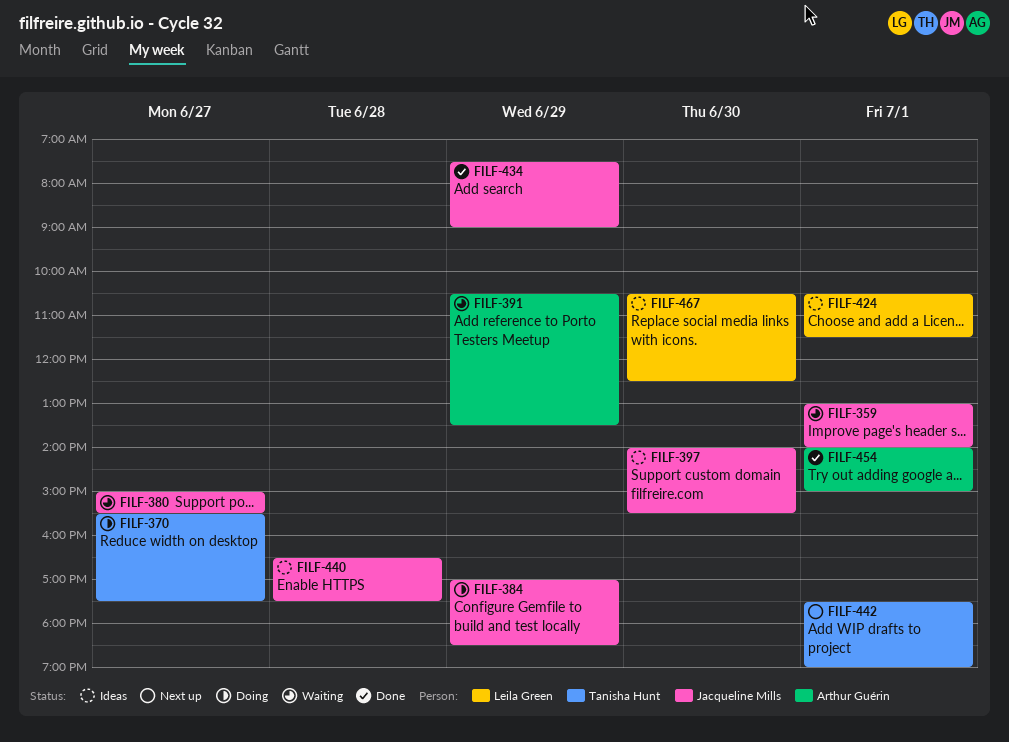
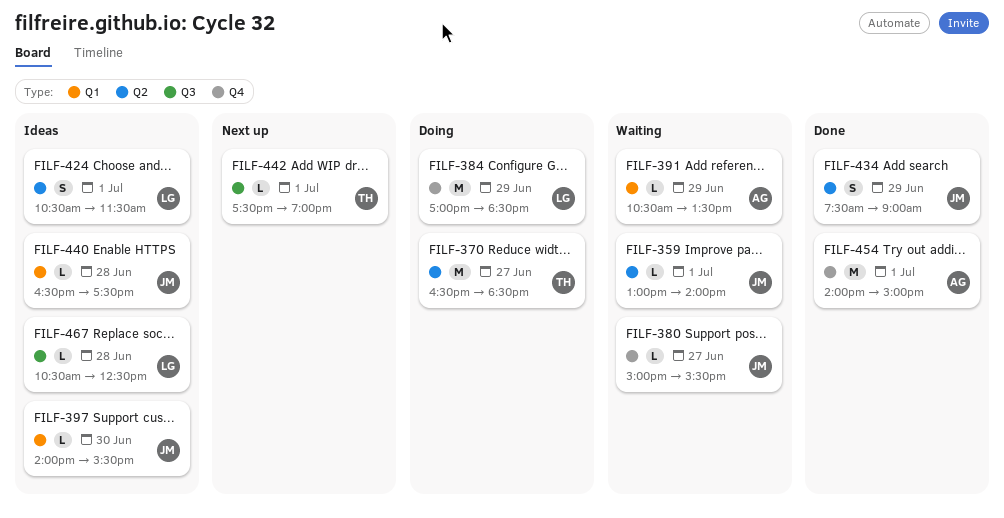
FILF-370, begins: 15:30 -> 16:30
FILF-370, ends: 17:30 -> 18:30
FILF-384, owner: Jacqueline Mills -> Leila Green
FILF-467, day: Jun 30 -> Jun 28

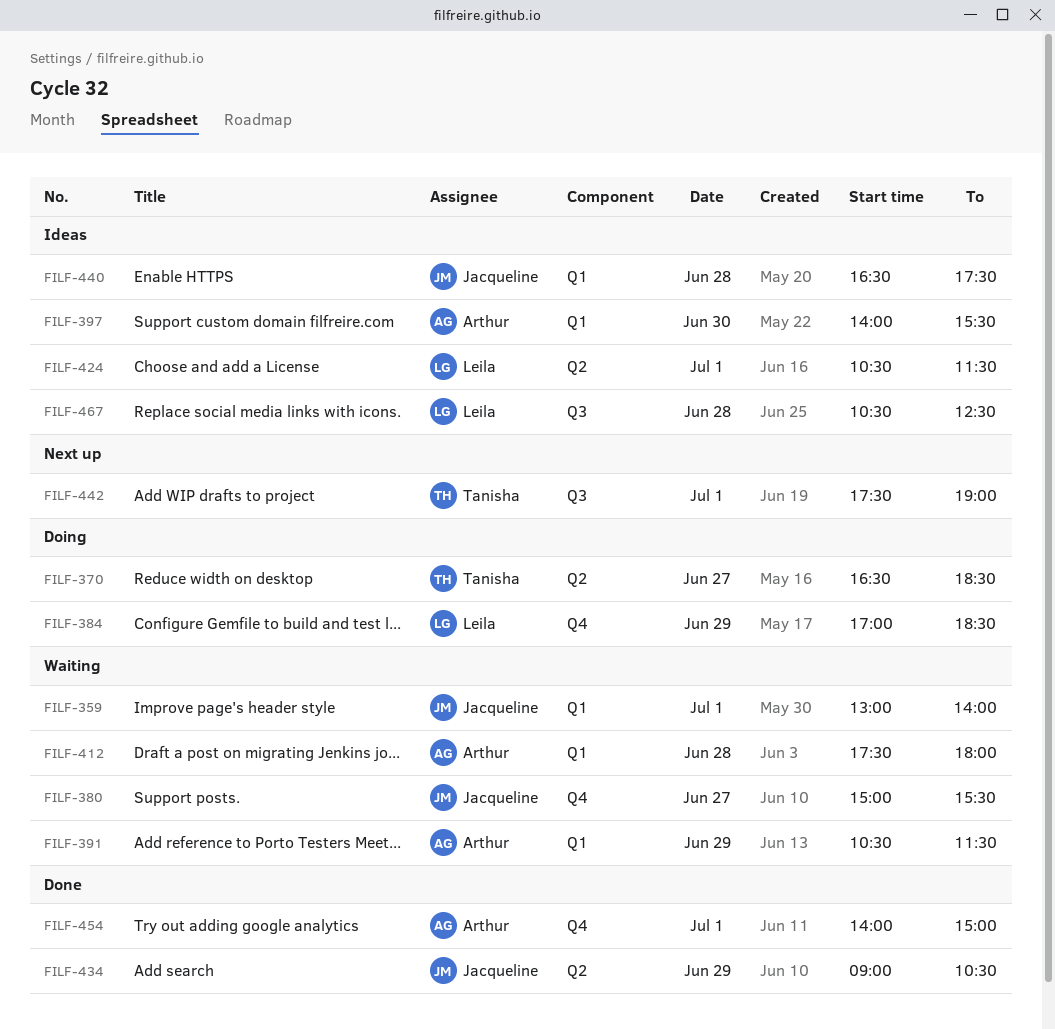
FILF-359, label: Q2 -> Q1
FILF-391, ends: 13:30 -> 11:30
FILF-397, owner: Jacqueline -> Arthur
FILF-412: none -> present
FILF-434, begins: 07:30 -> 09:00
FILF-434, ends: 09:00 -> 10:30

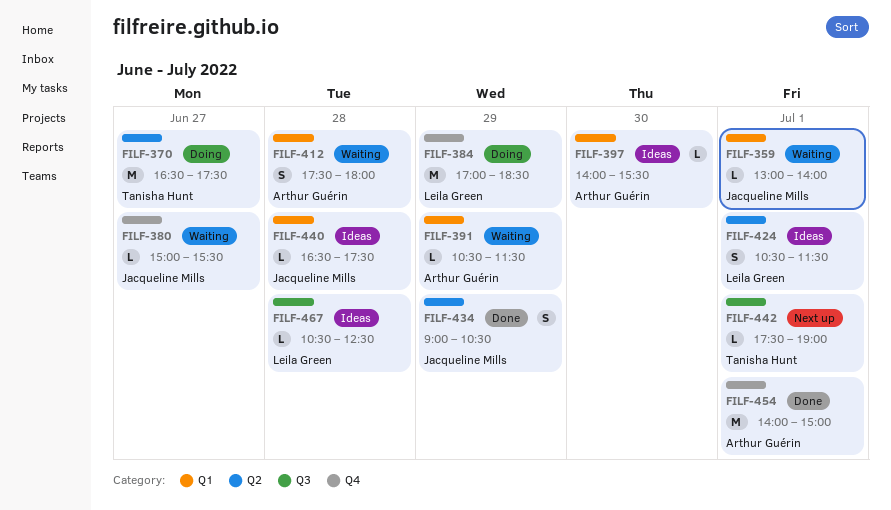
FILF-370, ends: 18:30 -> 17:30

